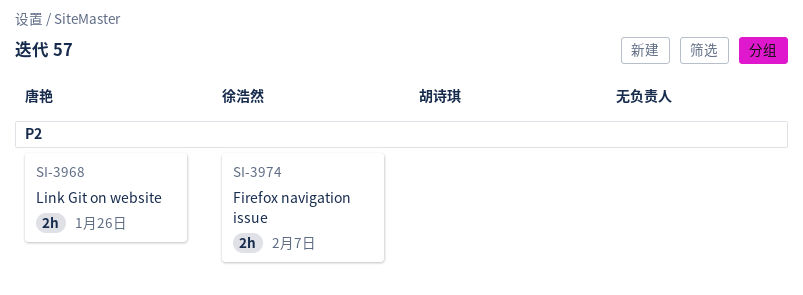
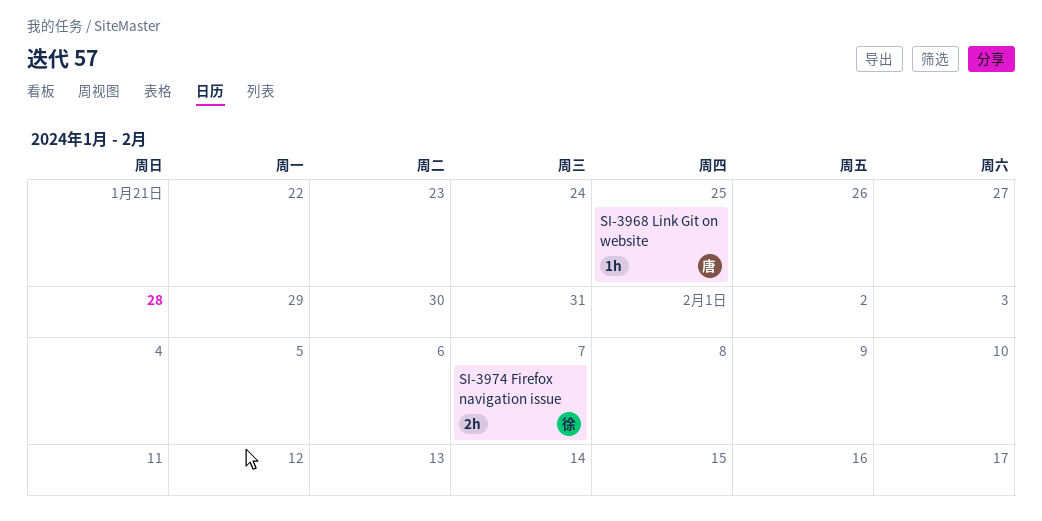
SI-3968, estimate: 2h -> 1h
SI-3968, due: Jan 26 -> Jan 25

